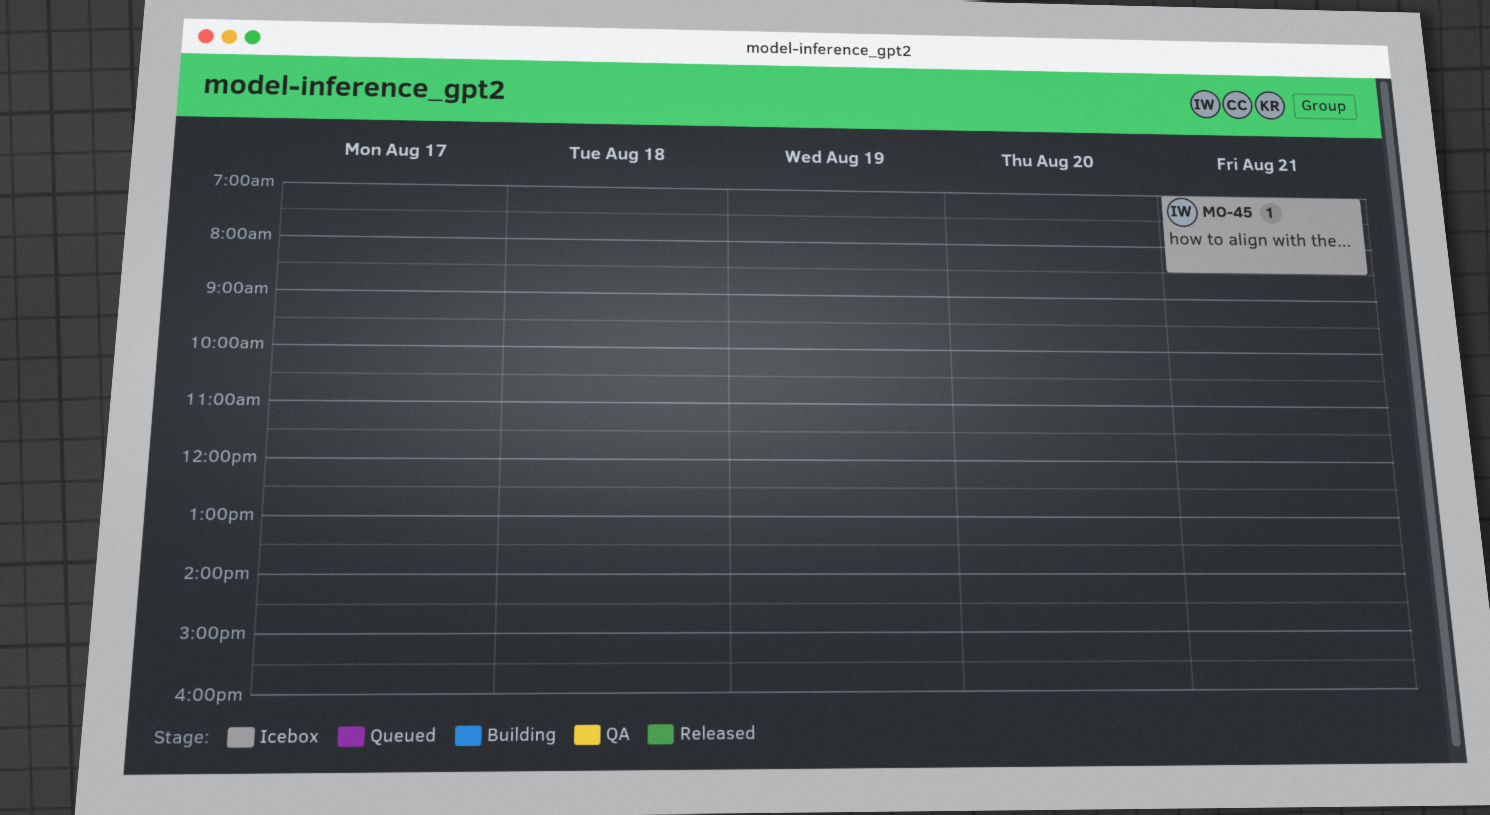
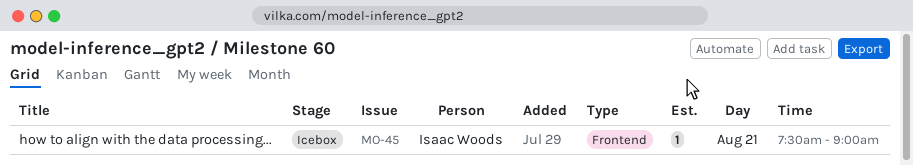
MO-45, begins: 07:00 -> 07:30
MO-45, ends: 08:30 -> 09:00

